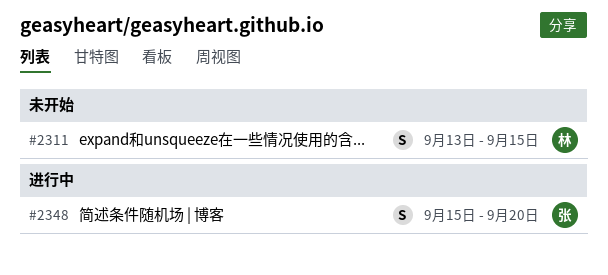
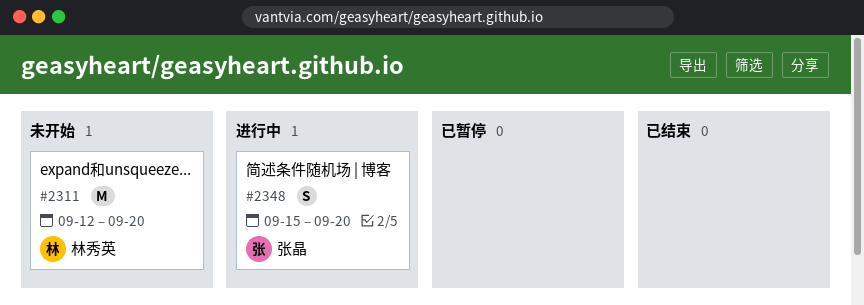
#2311, estimate: S -> M
#2311, start: Sep 13 -> Sep 12
#2311, due: Sep 15 -> Sep 20

